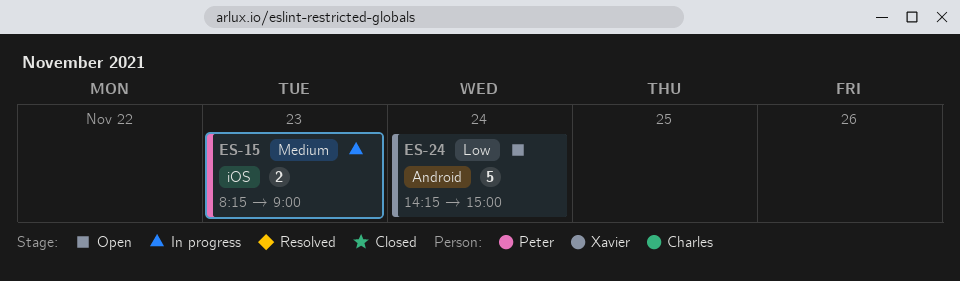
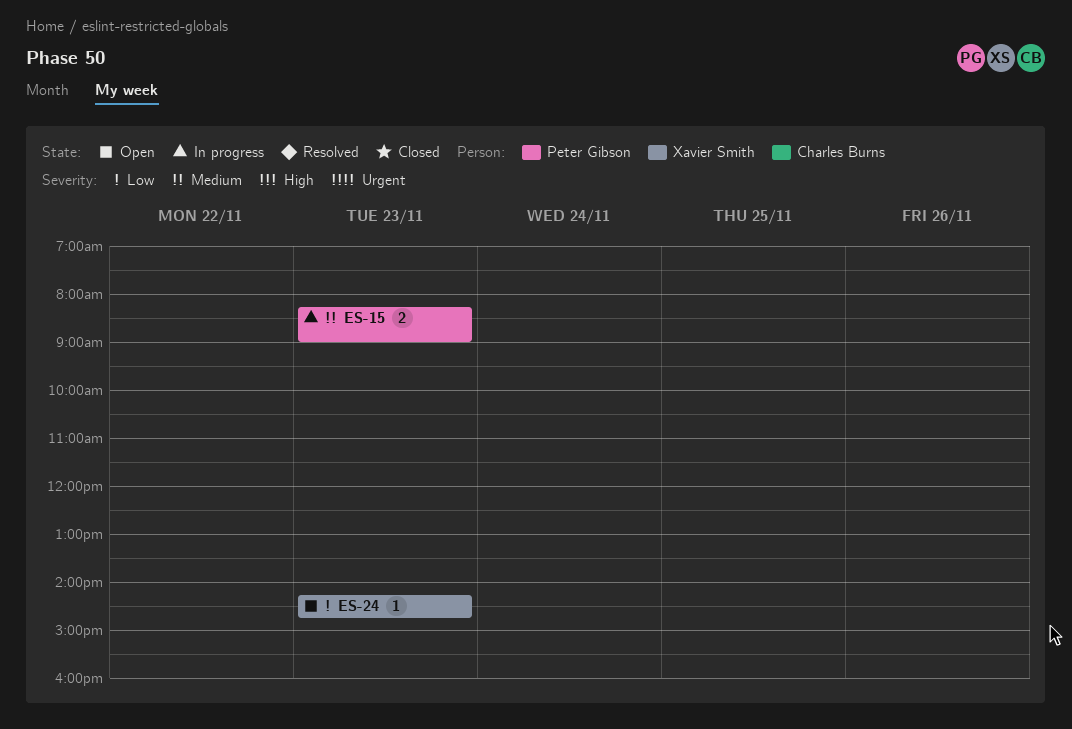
ES-24, estimate: 5 -> 1
ES-24, day: Nov 24 -> Nov 23
ES-24, ends: 15:00 -> 14:45

